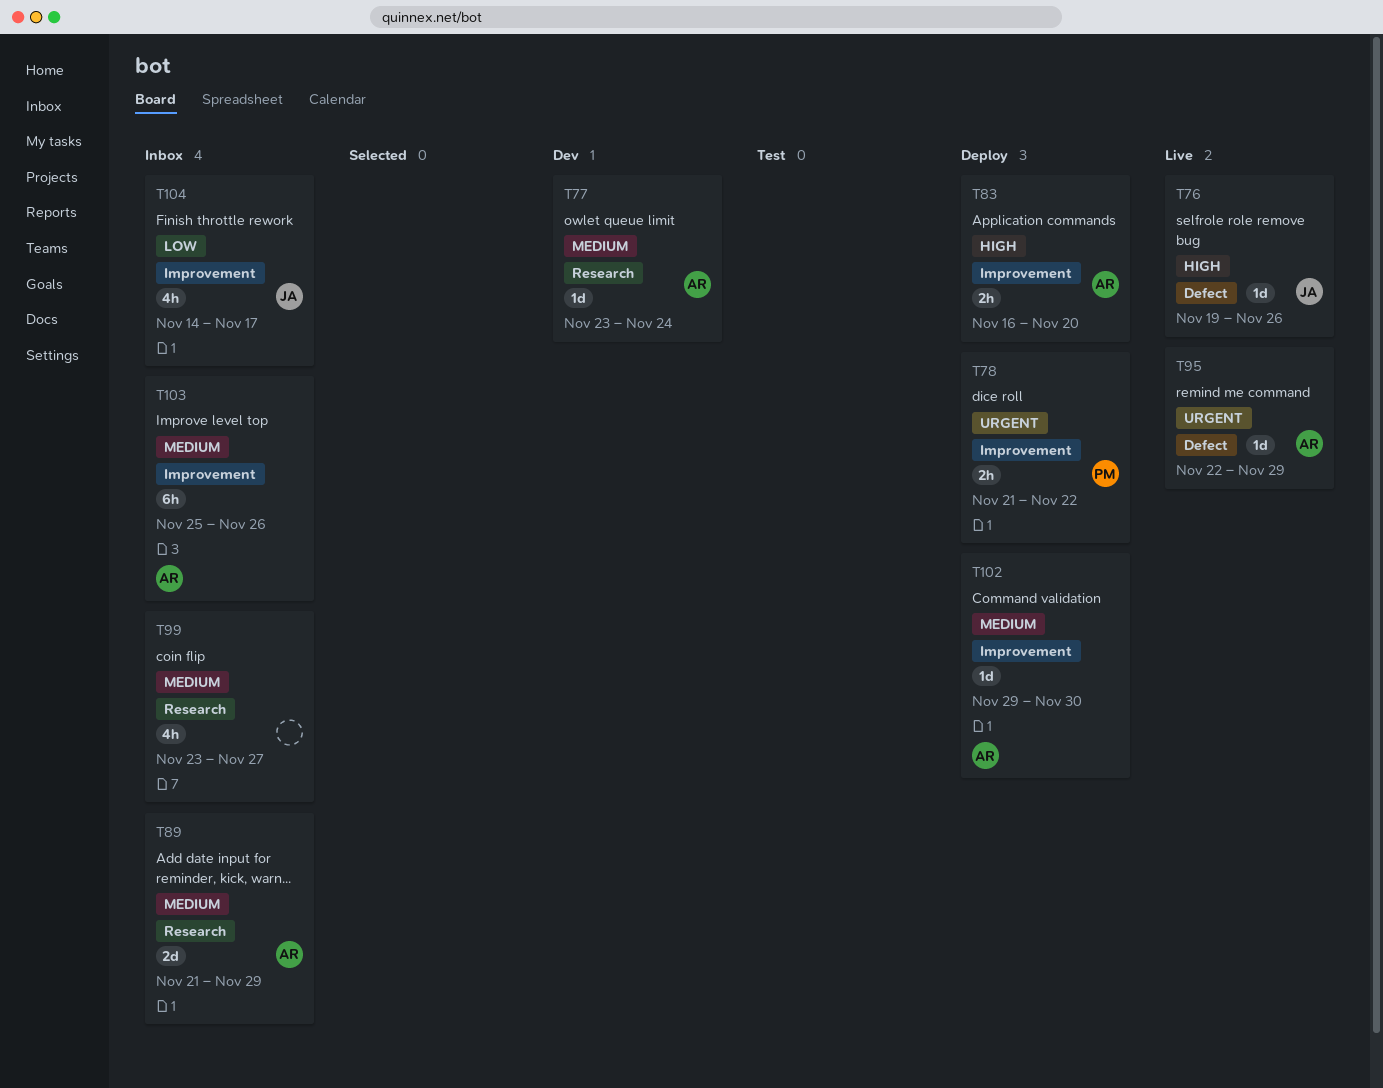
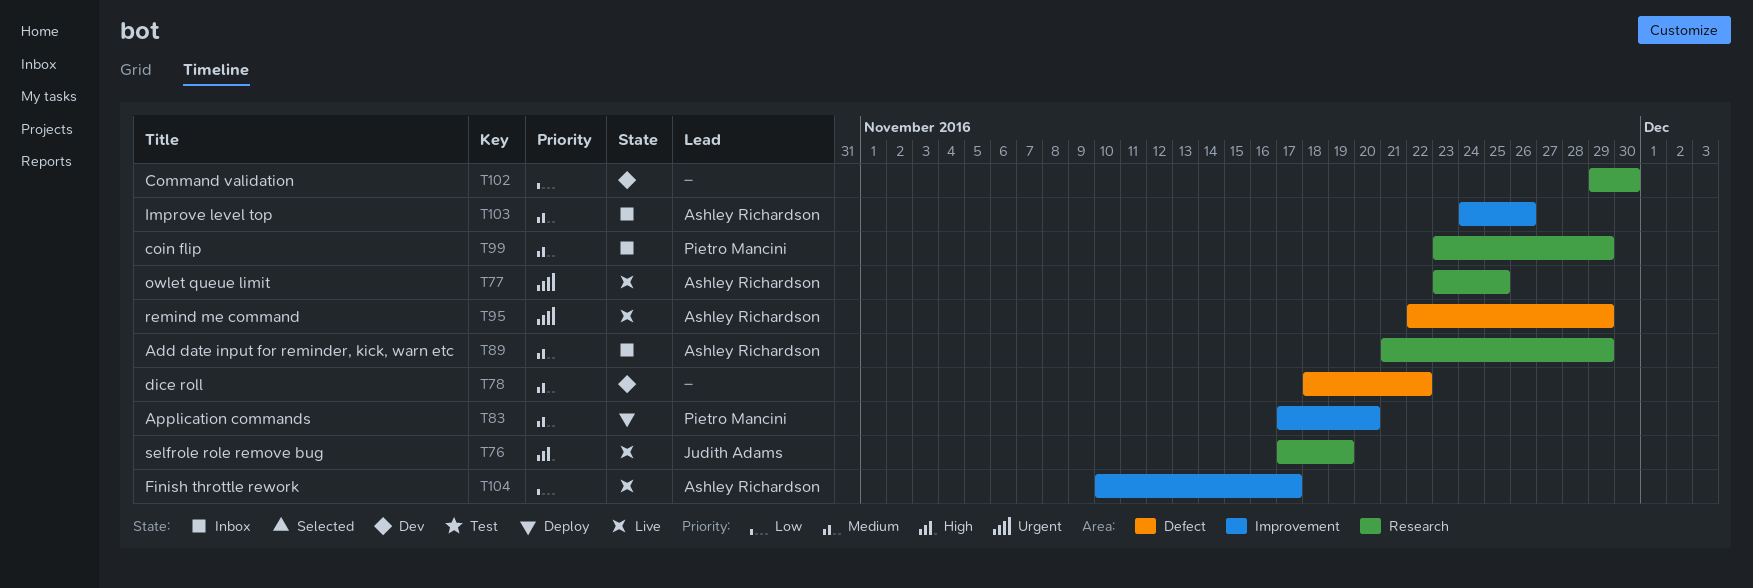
T76, label: Defect -> Research
T76, start: Nov 19 -> Nov 17
T76, due: Nov 26 -> Nov 19
T77, status: Dev -> Live
T77, priority: Medium -> Urgent
T77, due: Nov 24 -> Nov 25
T78, status: Deploy -> Dev
T78, owner: Pietro Mancini -> none
T78, priority: Urgent -> Medium
T78, label: Improvement -> Defect
T78, start: Nov 21 -> Nov 18
T83, owner: Ashley Richardson -> Pietro Mancini
T83, priority: High -> Medium
T83, start: Nov 16 -> Nov 17
T99, owner: none -> Pietro Mancini
T99, due: Nov 27 -> Nov 29
T102, status: Deploy -> Dev
T102, owner: Ashley Richardson -> none
T102, priority: Medium -> Low
T102, label: Improvement -> Research
T103, start: Nov 25 -> Nov 24
T104, status: Inbox -> Live
T104, owner: Judith Adams -> Ashley Richardson
T104, start: Nov 14 -> Nov 10

